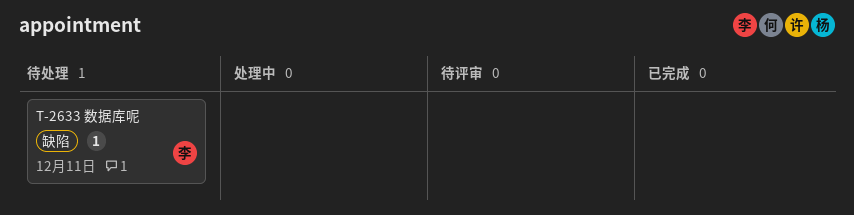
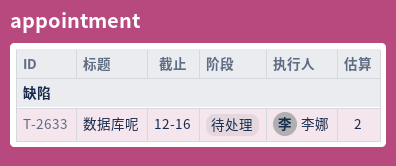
T-2633, estimate: 1 -> 2
T-2633, due: Dec 11 -> Dec 16

